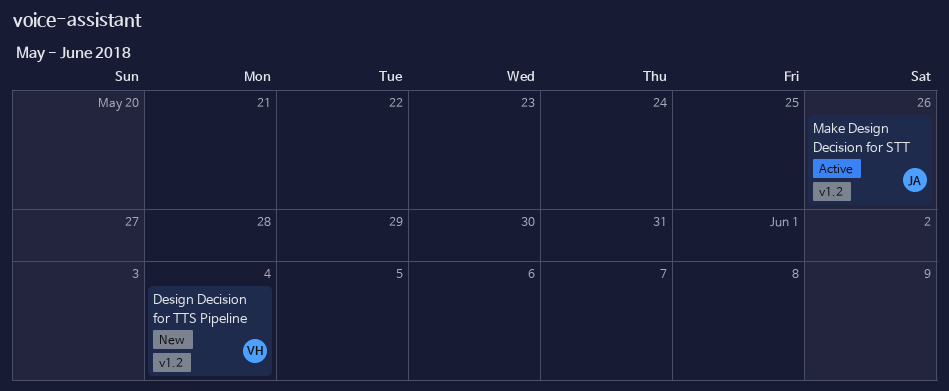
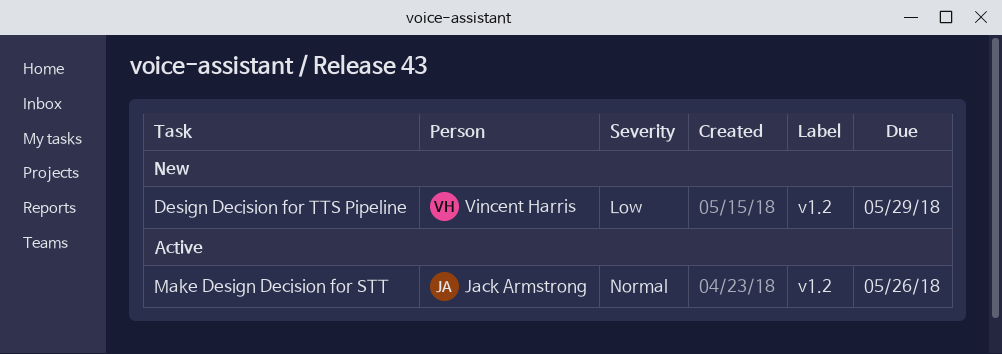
Design Decision for TTS Pipeline, due: Jun 4 -> May 29

